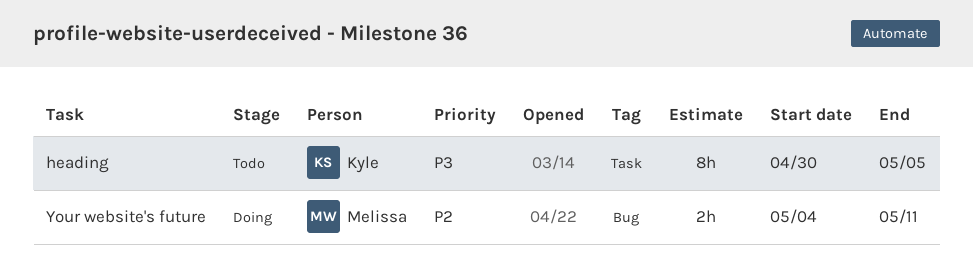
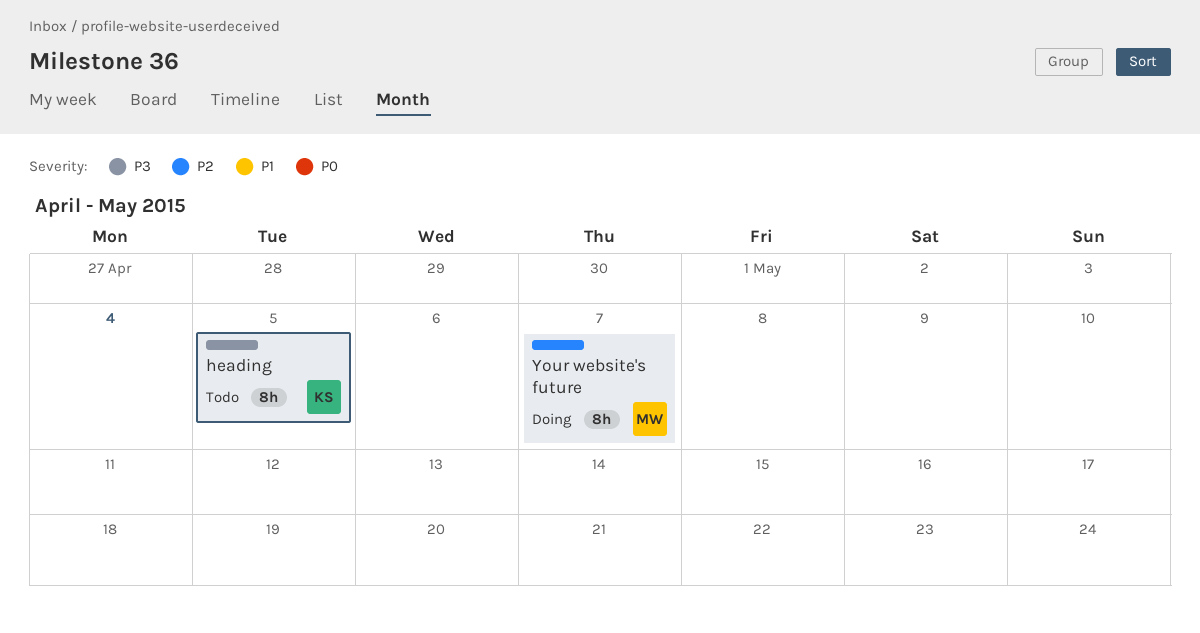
Your website's future, estimate: 2h -> 8h
Your website's future, due: May 11 -> May 7

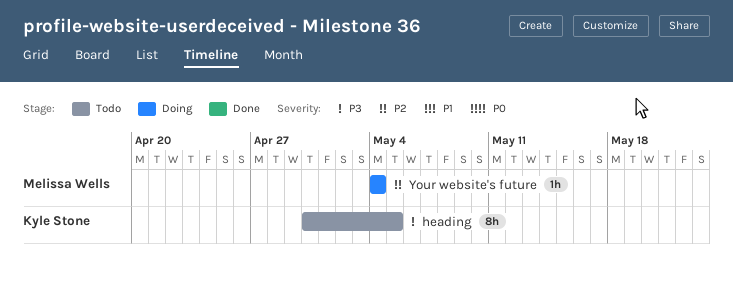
Your website's future, estimate: 8h -> 1h
Your website's future, due: May 7 -> May 4

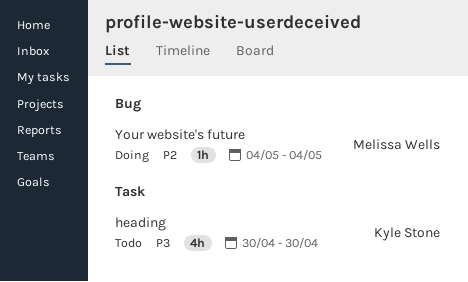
heading, estimate: 8h -> 4h
heading, due: May 5 -> Apr 30

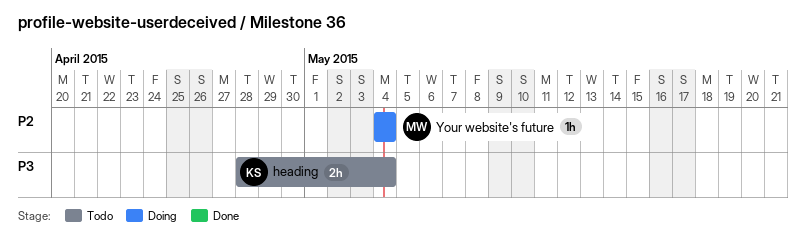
heading, estimate: 4h -> 2h
heading, start: Apr 30 -> Apr 28
heading, due: Apr 30 -> May 4

